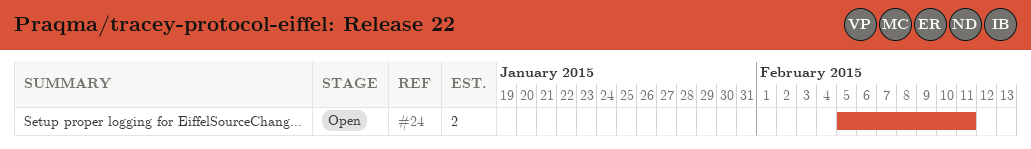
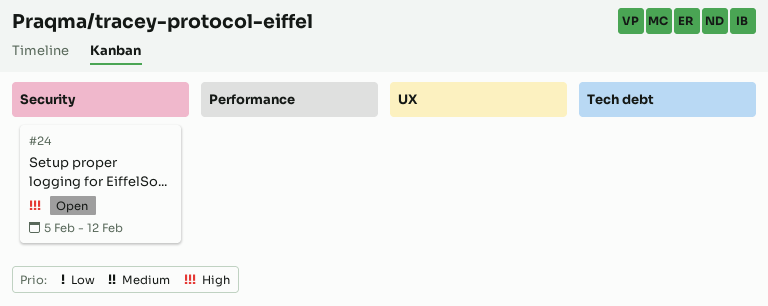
#24, due: Feb 11 -> Feb 12

